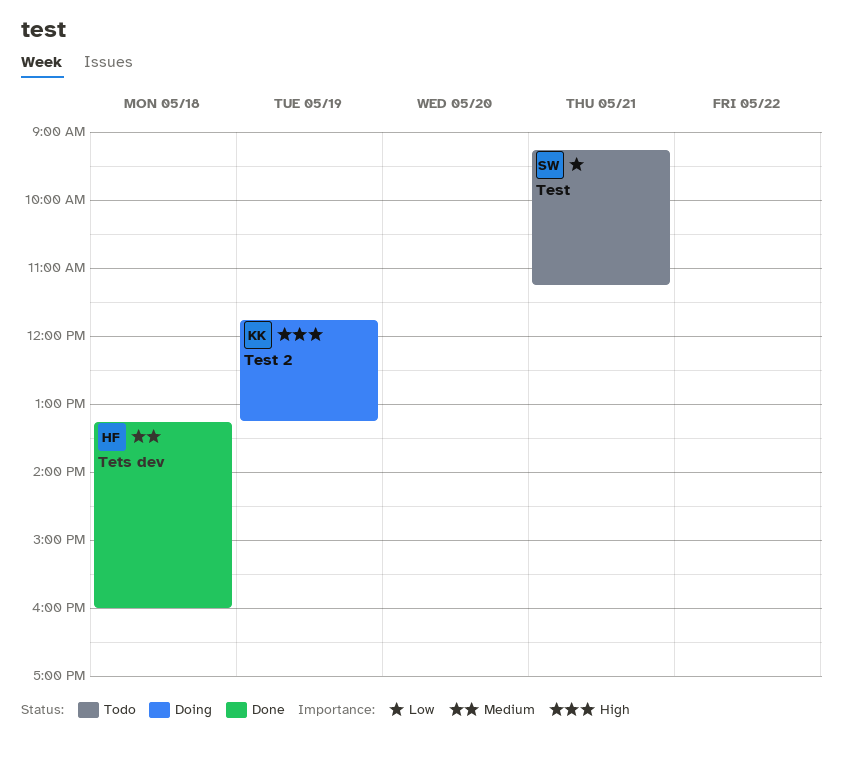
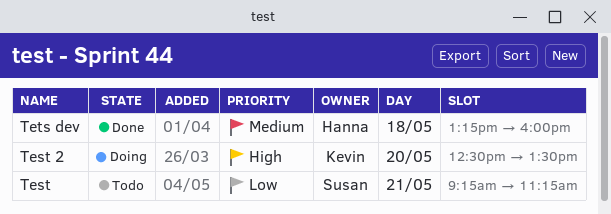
Test 2, day: May 19 -> May 20
Test 2, begins: 11:45 -> 12:30
Test 2, ends: 13:15 -> 13:30

